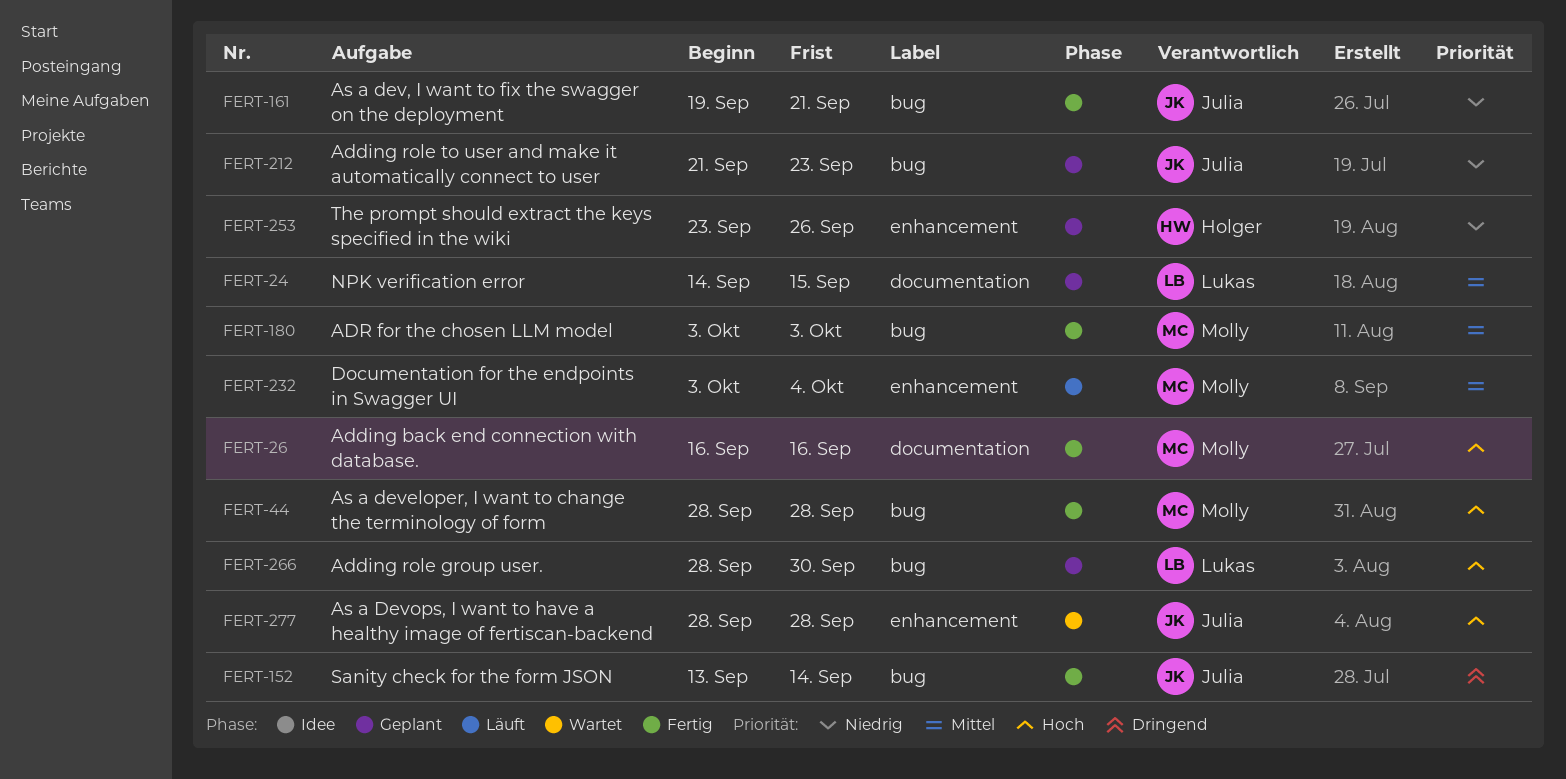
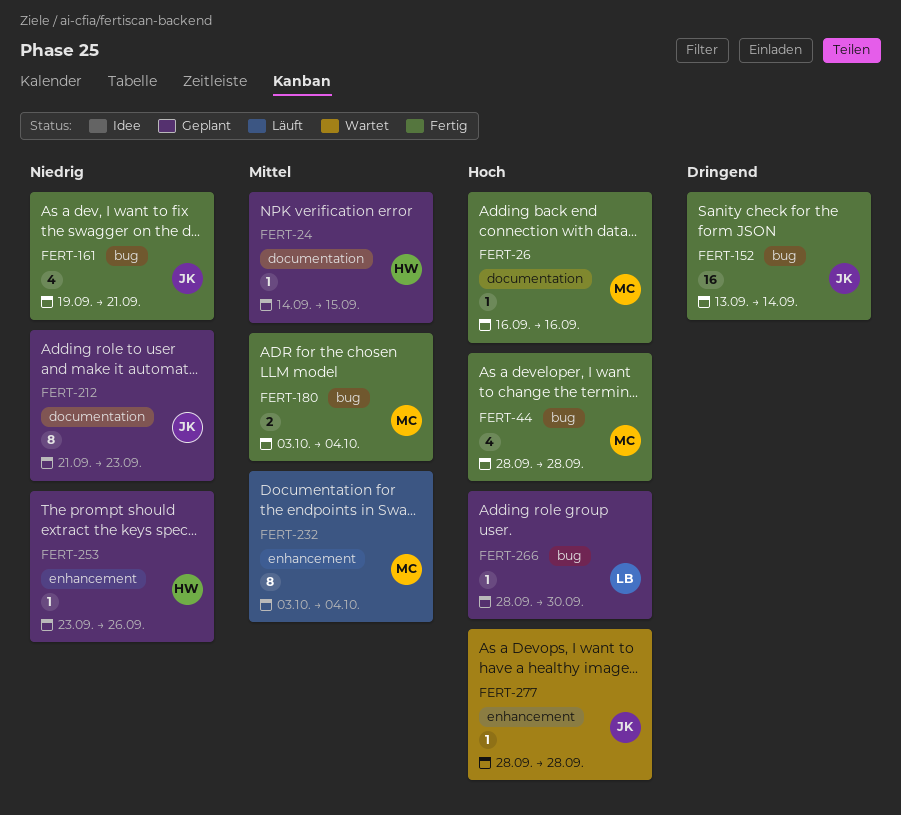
FERT-24, owner: Lukas -> Holger
FERT-180, due: Oct 3 -> Oct 4
FERT-212, label: bug -> documentation

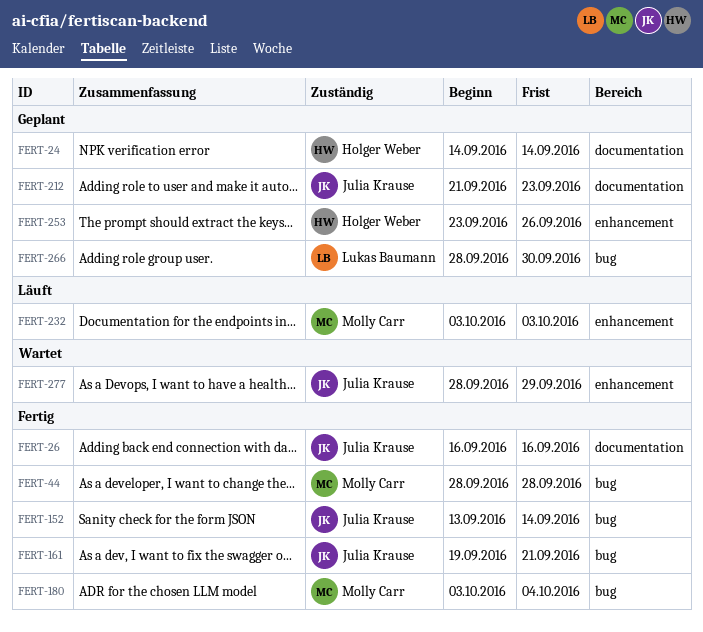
FERT-24, due: Sep 15 -> Sep 14
FERT-26, owner: Molly Carr -> Julia Krause
FERT-232, due: Oct 4 -> Oct 3
FERT-277, due: Sep 28 -> Sep 29

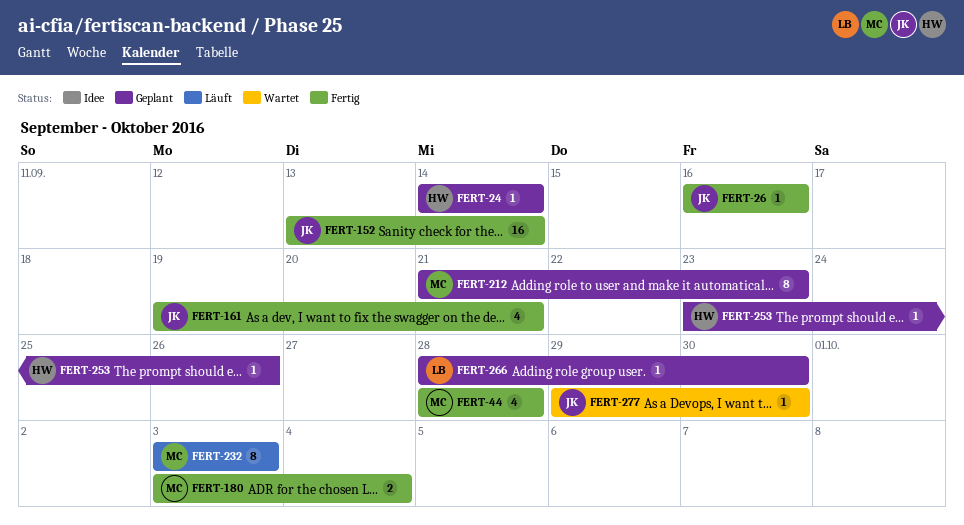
FERT-212, owner: Julia Krause -> Molly Carr
FERT-277, start: Sep 28 -> Sep 29
FERT-277, due: Sep 29 -> Sep 30

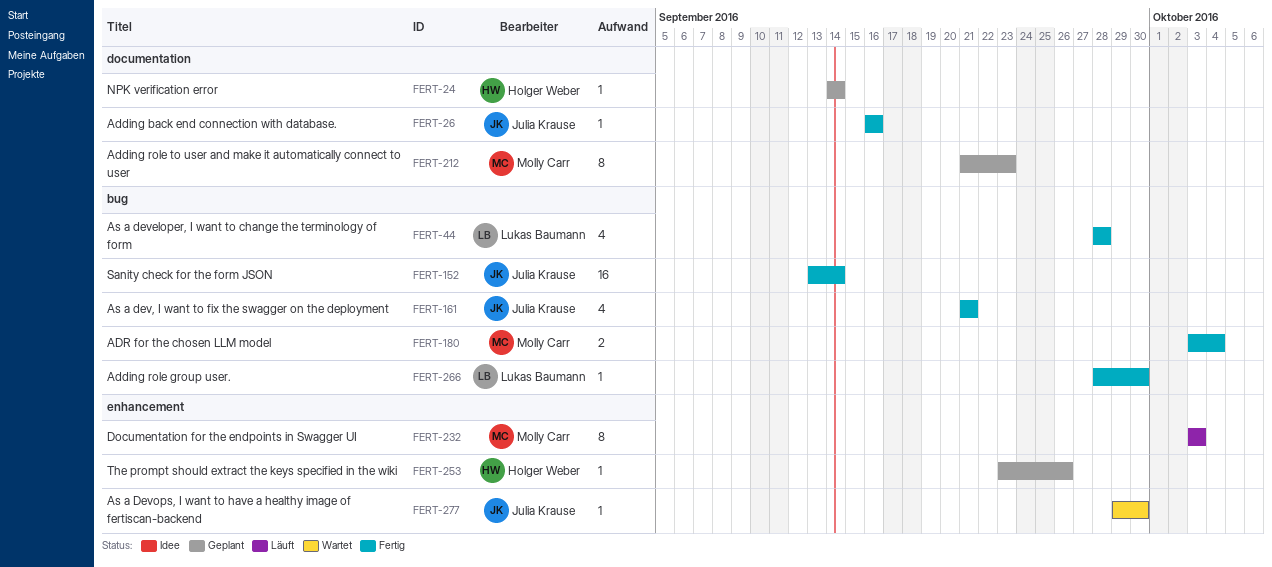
FERT-44, owner: Molly Carr -> Lukas Baumann
FERT-161, start: Sep 19 -> Sep 21
FERT-266, status: Geplant -> Fertig

